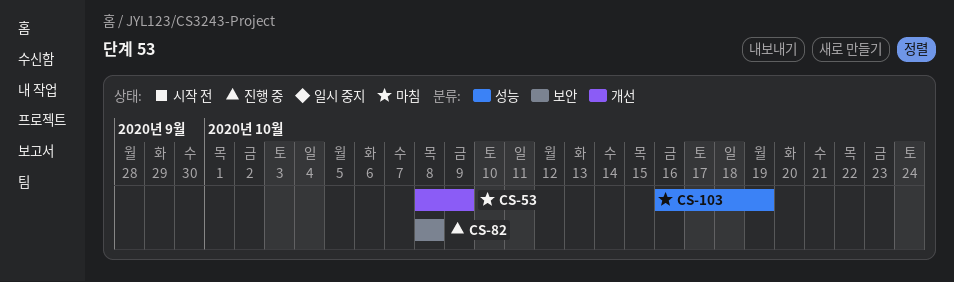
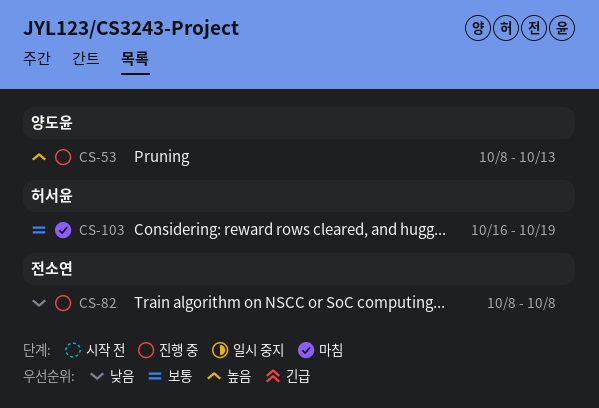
CS-53, status: 마침 -> 진행 중
CS-53, due: Oct 9 -> Oct 13

